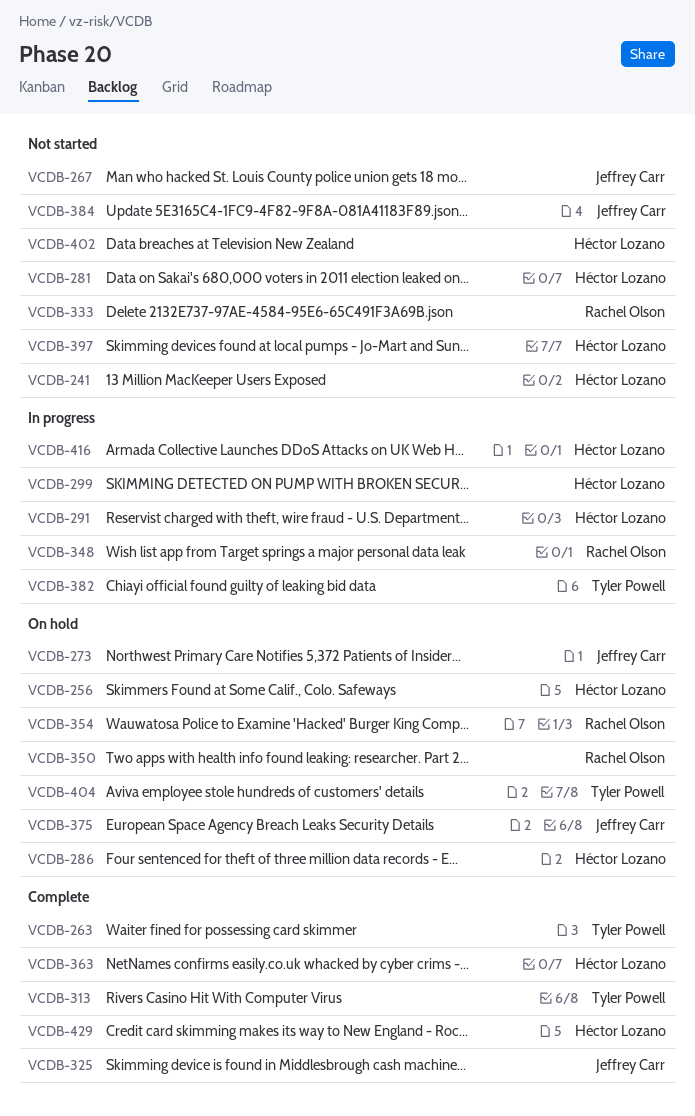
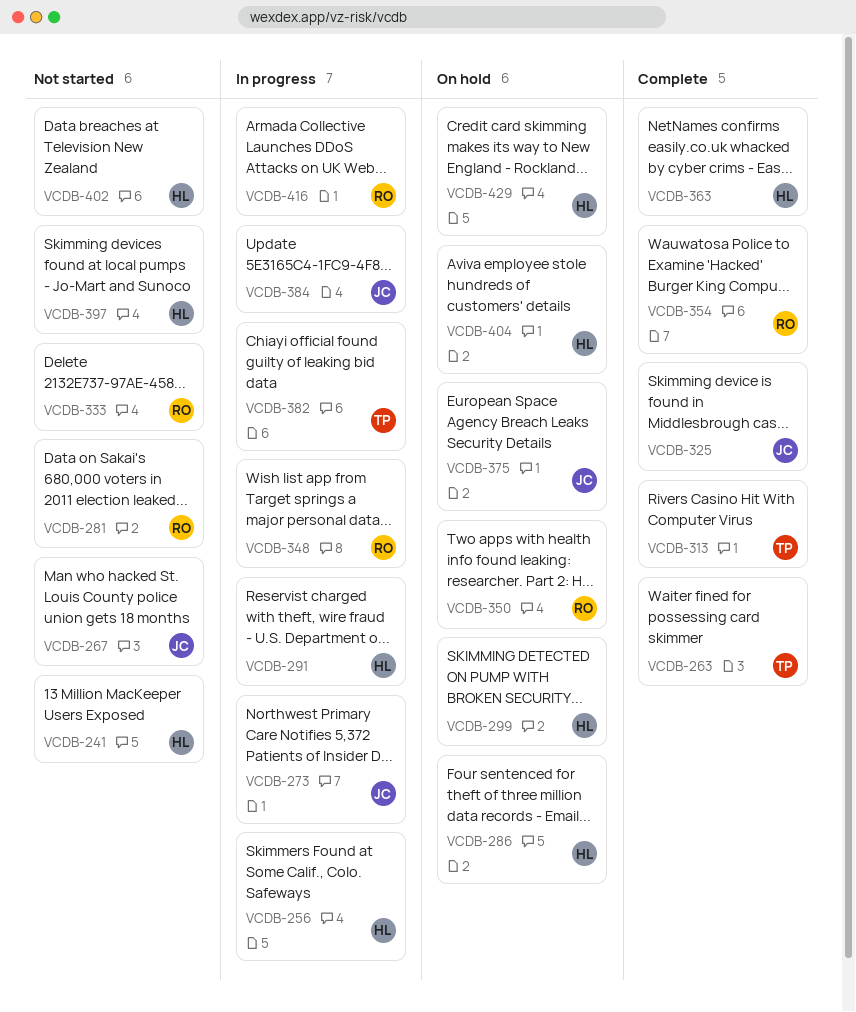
VCDB-256, status: On hold -> In progress
VCDB-273, status: On hold -> In progress
VCDB-281, owner: Héctor Lozano -> Rachel Olson
VCDB-299, status: In progress -> On hold
VCDB-354, status: On hold -> Complete
VCDB-384, status: Not started -> In progress
VCDB-404, owner: Tyler Powell -> Héctor Lozano
VCDB-416, owner: Héctor Lozano -> Rachel Olson
VCDB-429, status: Complete -> On hold

